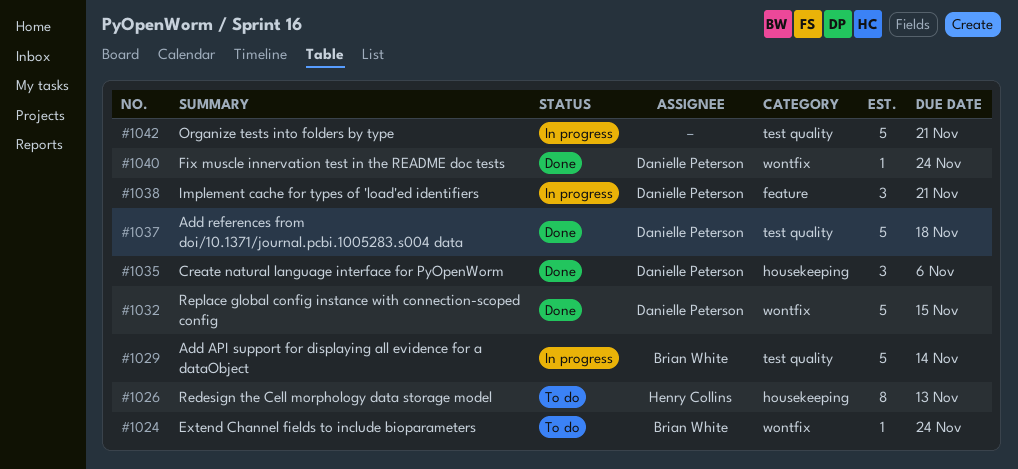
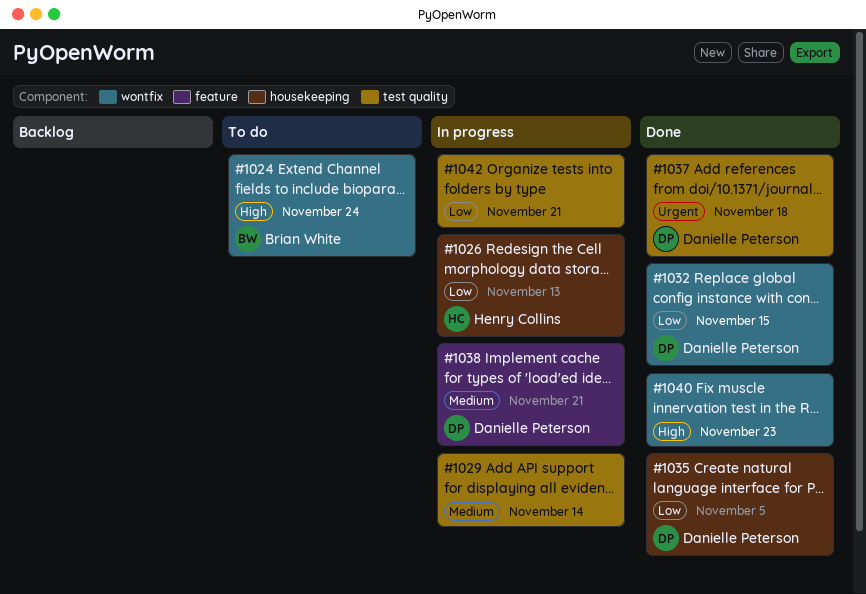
#1026, status: To do -> In progress
#1029, owner: Brian White -> none
#1035, due: Nov 6 -> Nov 5
#1040, owner: Danielle Peterson -> none
#1040, due: Nov 24 -> Nov 23

